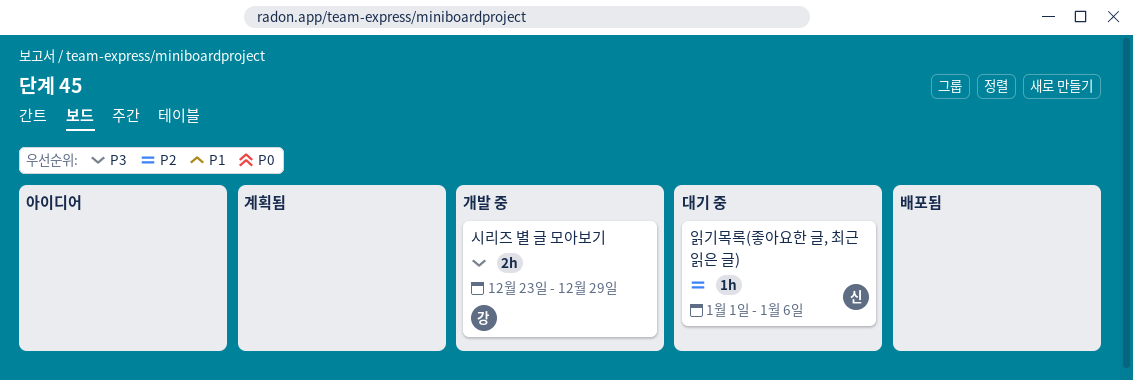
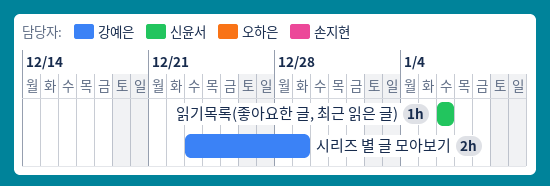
읽기목록(좋아요한 글, 최근 읽은 글), start: Jan 1 -> Jan 6

